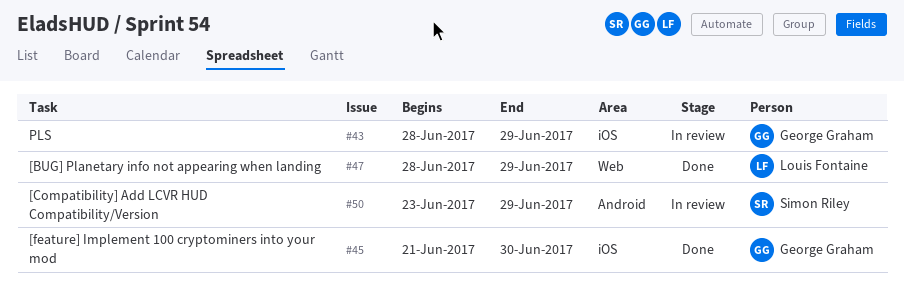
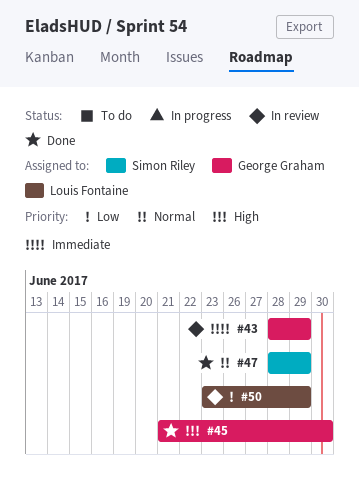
#47, owner: Louis Fontaine -> Simon Riley
#50, owner: Simon Riley -> Louis Fontaine

